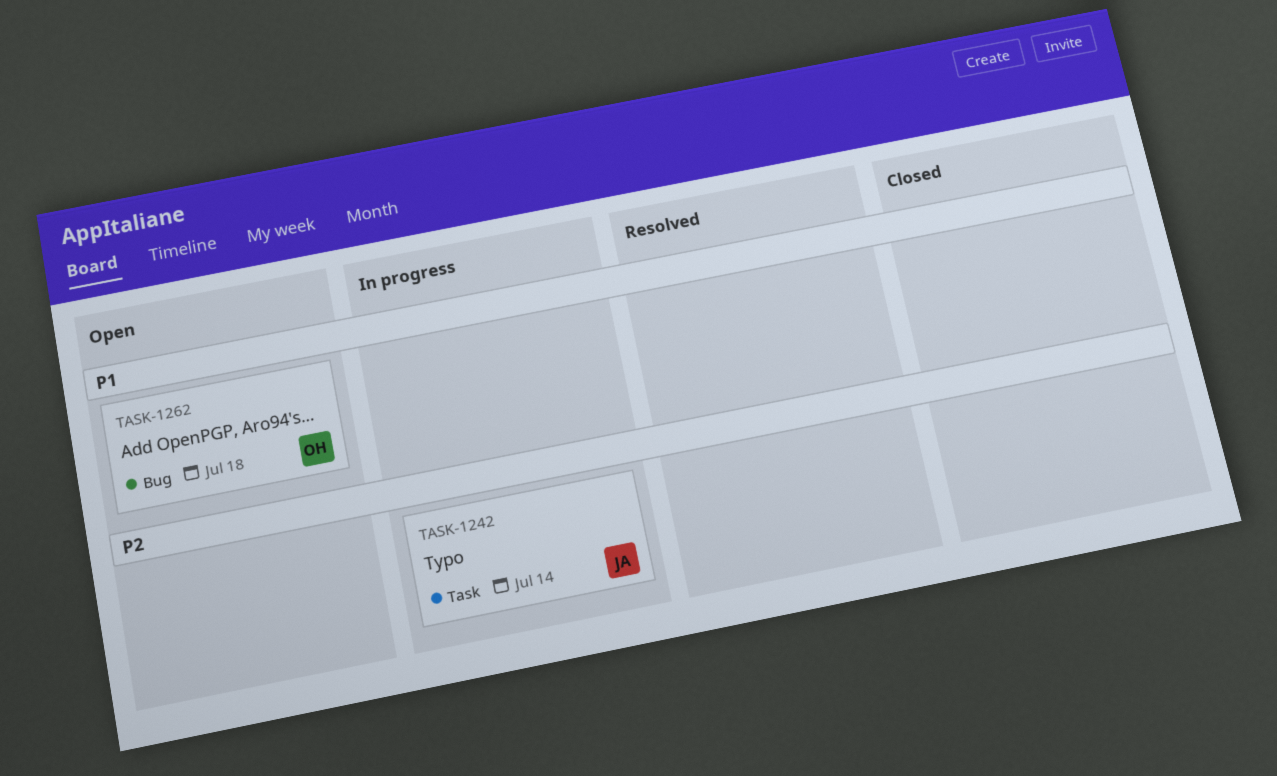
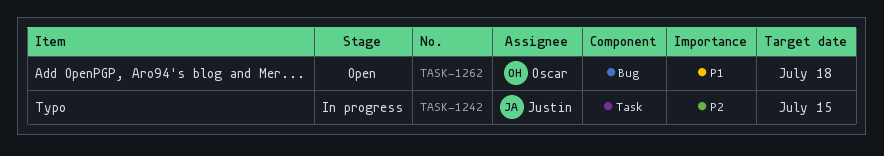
TASK-1242, due: Jul 14 -> Jul 15

